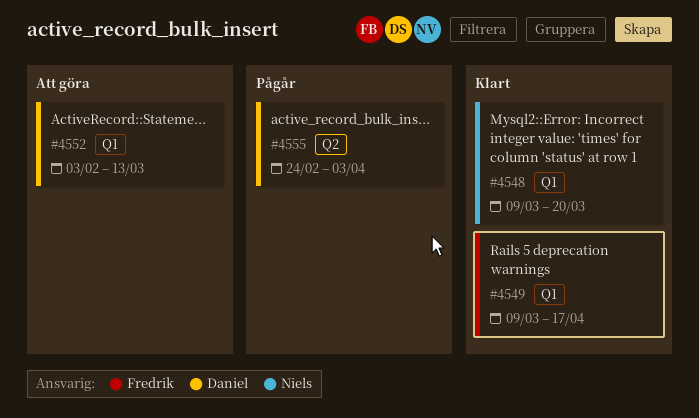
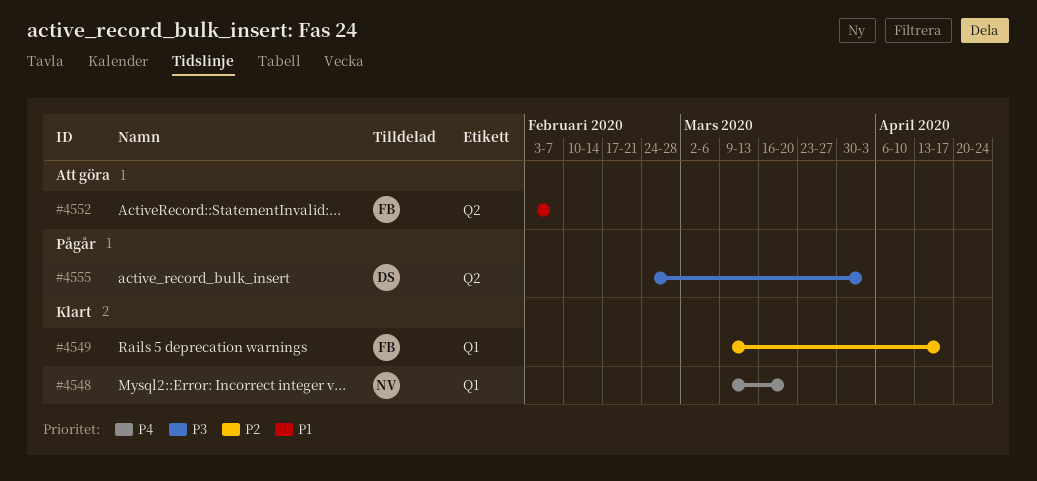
#4552, owner: Daniel -> Fredrik
#4552, label: Q1 -> Q2
#4552, due: Mar 13 -> Feb 7

